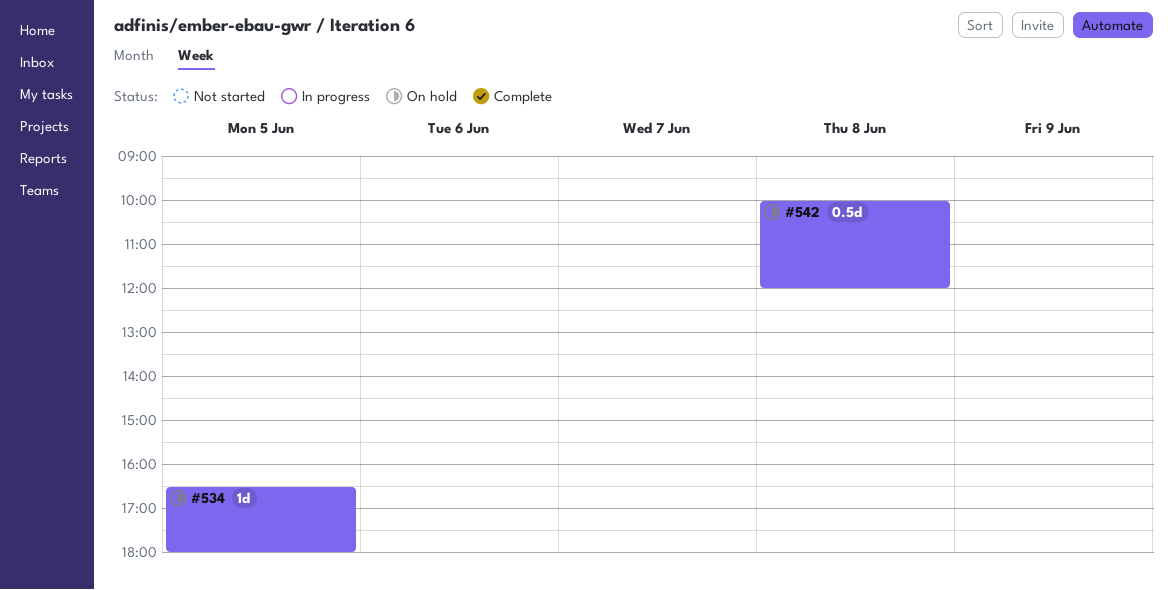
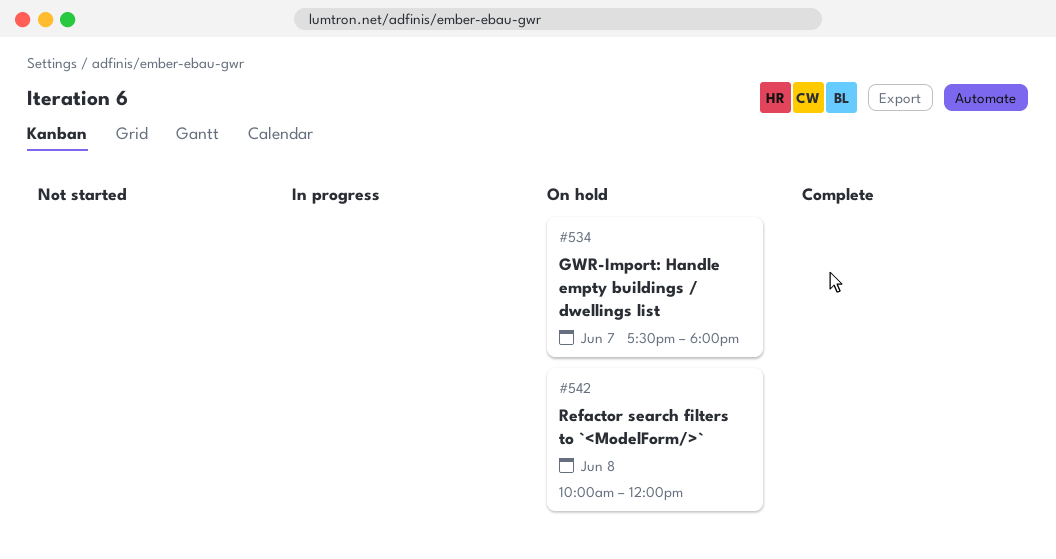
#534, day: Jun 5 -> Jun 7
#534, begins: 16:30 -> 17:30

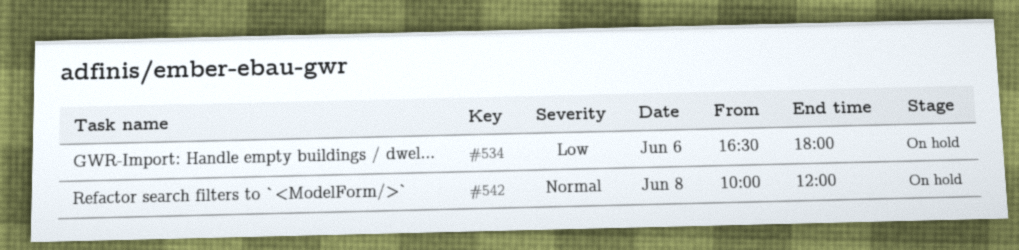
#534, day: Jun 7 -> Jun 6
#534, begins: 17:30 -> 16:30

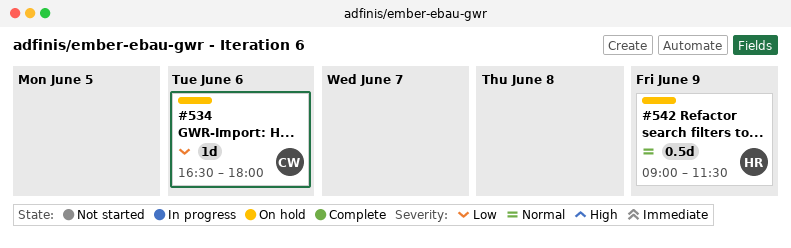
#542, day: Jun 8 -> Jun 9
#542, begins: 10:00 -> 09:00
#542, ends: 12:00 -> 11:30

